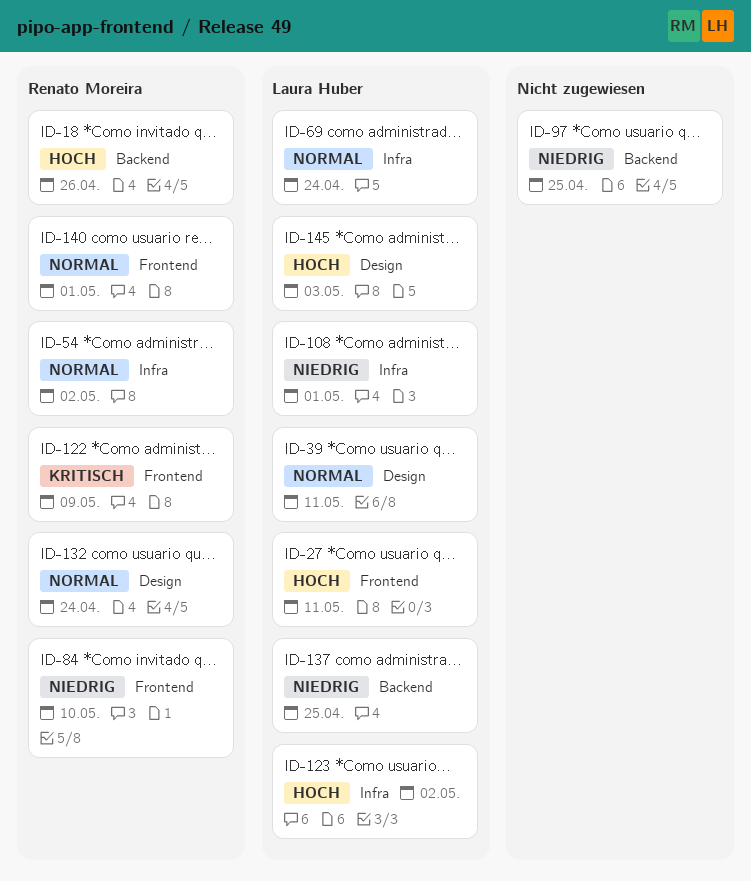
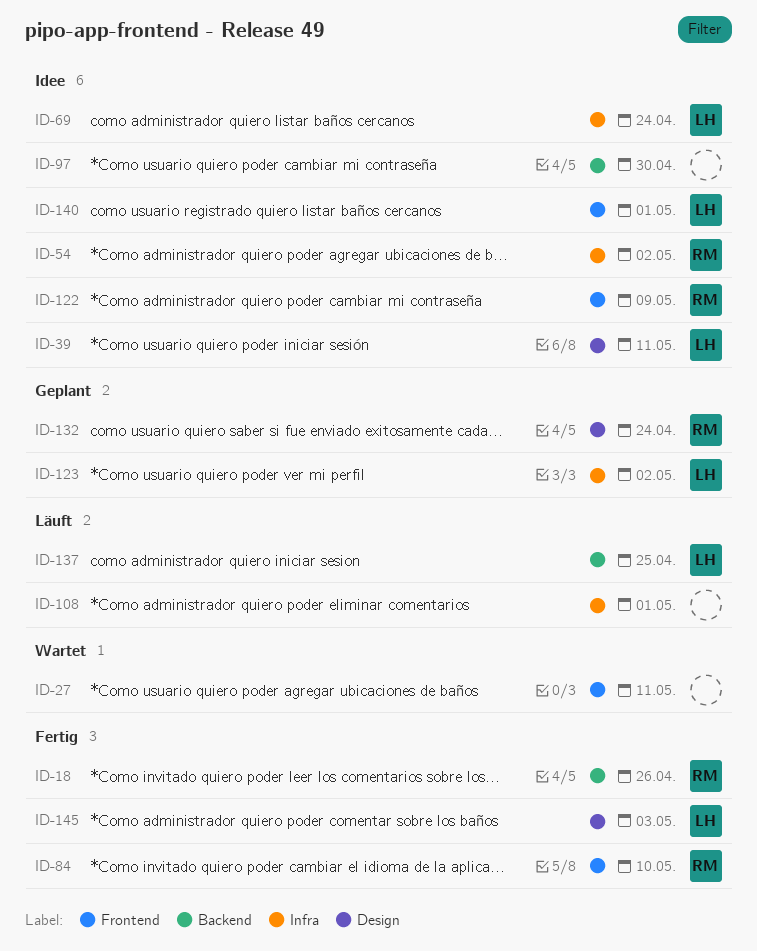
ID-27, owner: Laura Huber -> none
ID-97, due: Apr 25 -> Apr 30
ID-108, owner: Laura Huber -> none
ID-140, owner: Renato Moreira -> Laura Huber

